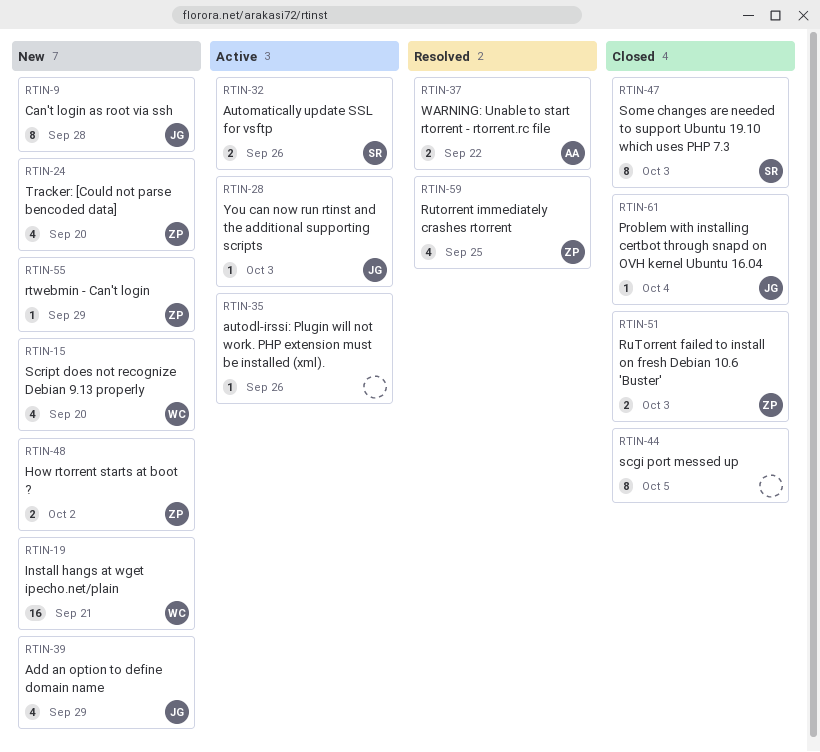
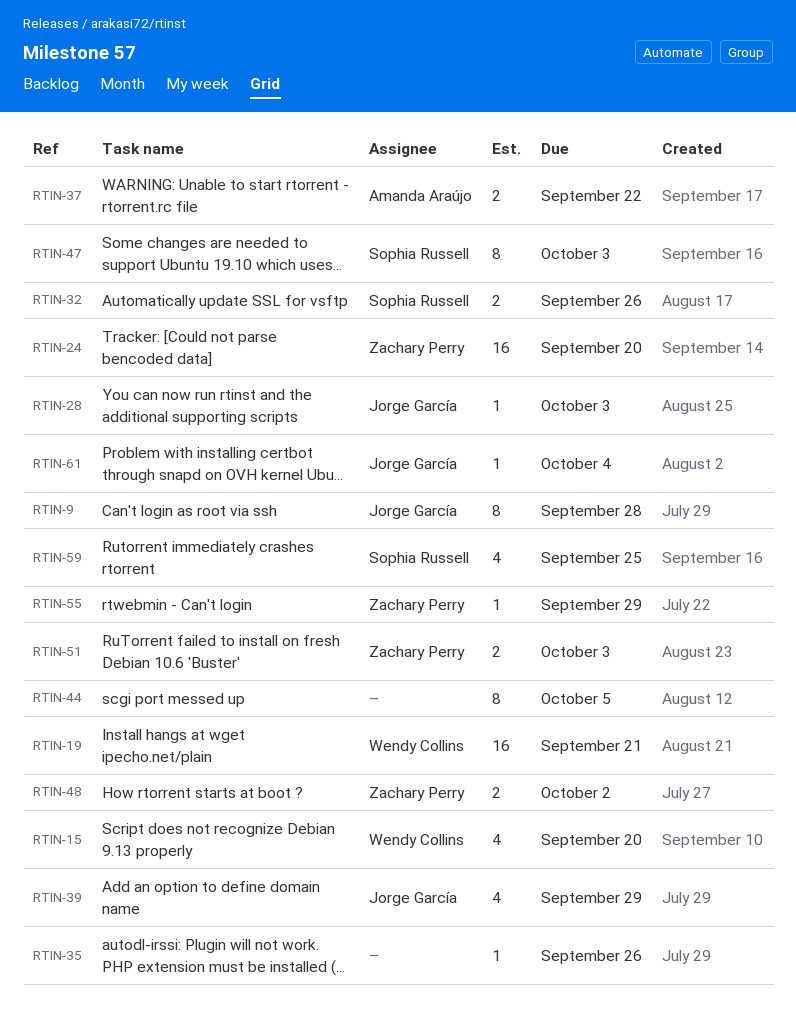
RTIN-24, estimate: 4 -> 16
RTIN-59, owner: Zachary Perry -> Sophia Russell

